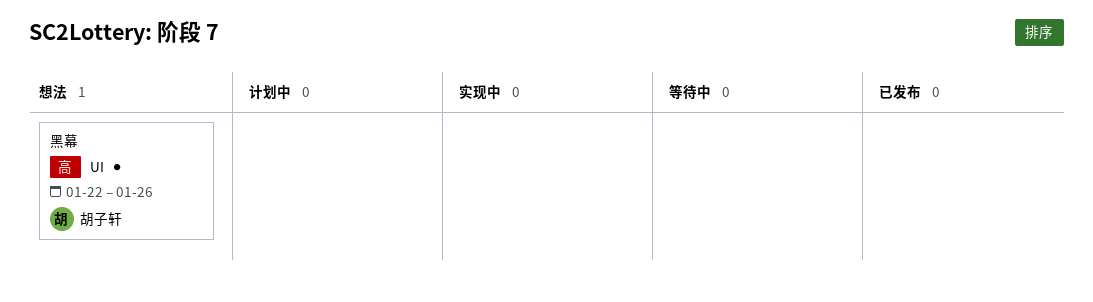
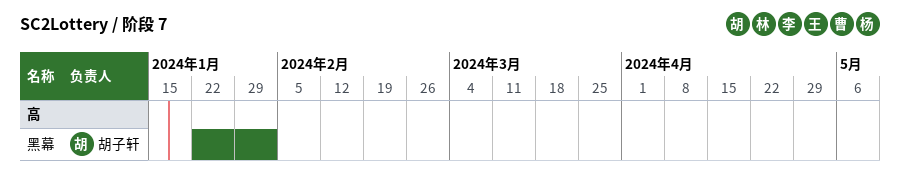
黑幕, due: Jan 26 -> Feb 2

